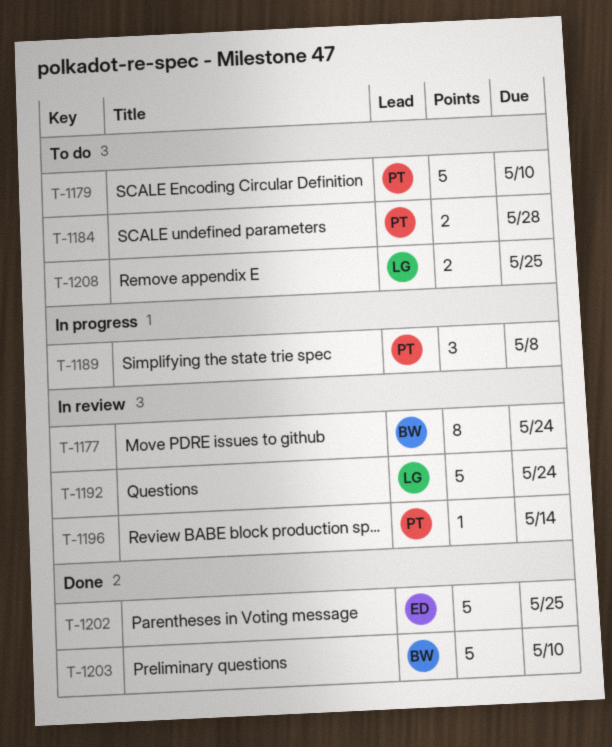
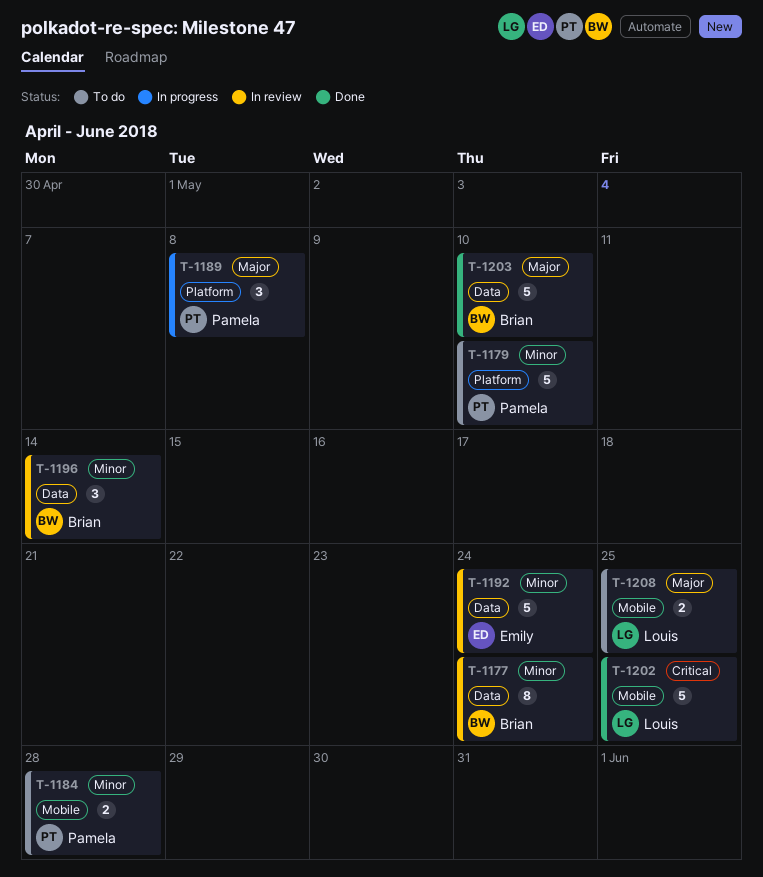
T-1192, owner: Louis -> Emily
T-1196, owner: Pamela -> Brian
T-1196, estimate: 1 -> 3
T-1202, owner: Emily -> Louis

